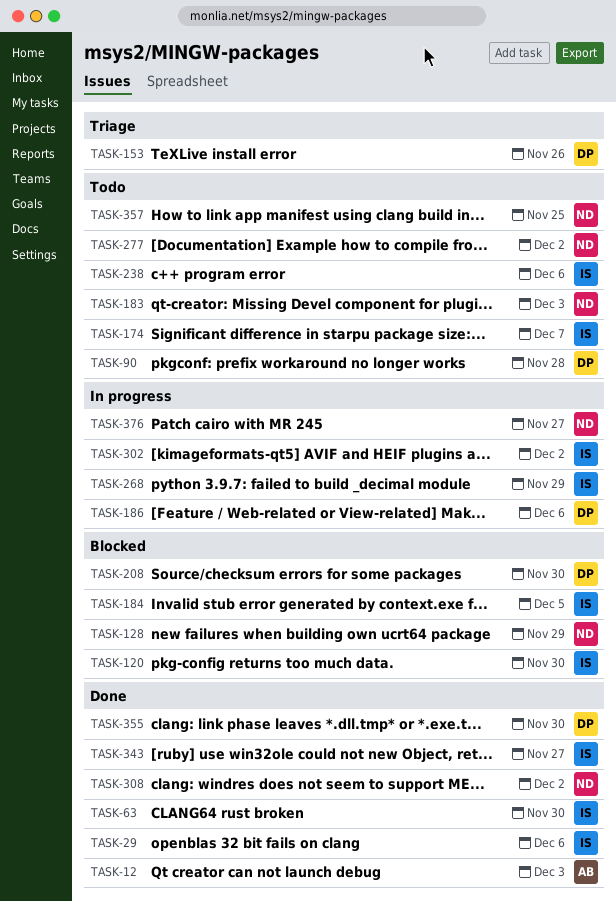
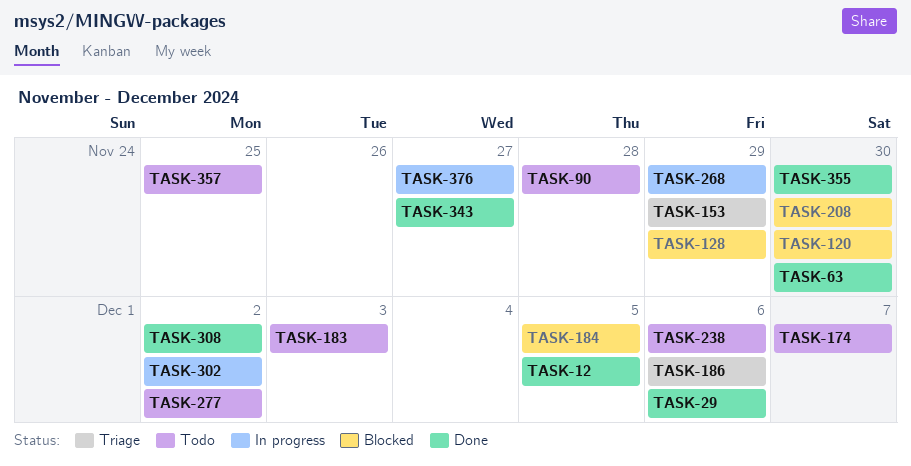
TASK-12, due: Dec 3 -> Dec 5
TASK-153, due: Nov 26 -> Nov 29
TASK-186, status: In progress -> Triage

